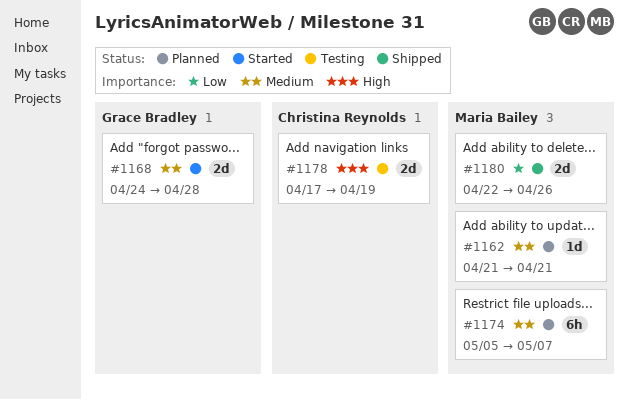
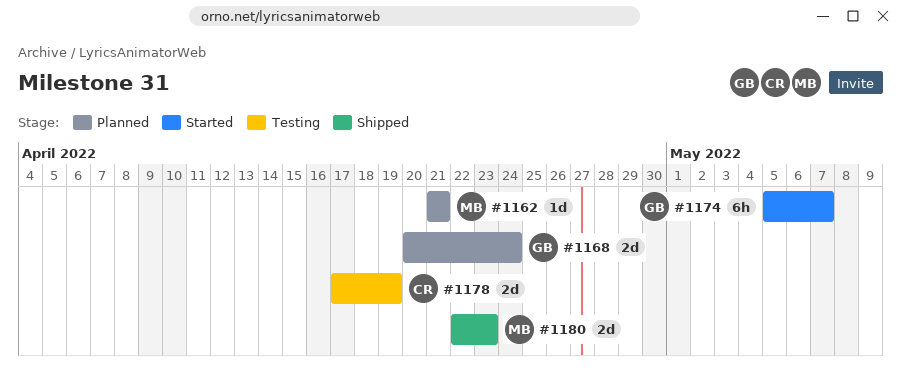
#1168, status: Started -> Planned
#1168, start: Apr 24 -> Apr 20
#1168, due: Apr 28 -> Apr 24
#1174, status: Planned -> Started
#1174, owner: Maria Bailey -> Grace Bradley
#1180, due: Apr 26 -> Apr 23

